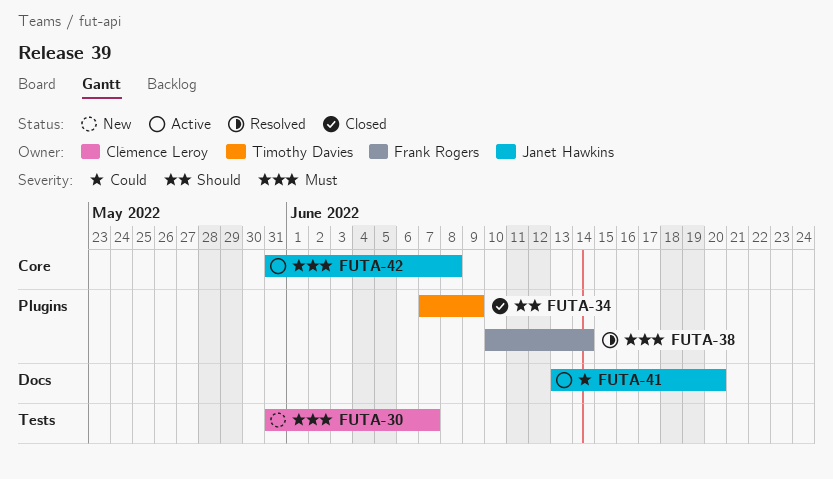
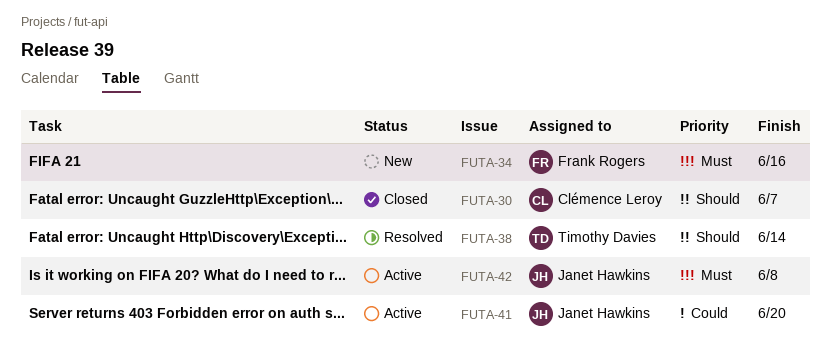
FUTA-30, status: New -> Closed
FUTA-30, priority: Must -> Should
FUTA-34, status: Closed -> New
FUTA-34, owner: Timothy Davies -> Frank Rogers
FUTA-34, priority: Should -> Must
FUTA-34, due: Jun 9 -> Jun 16
FUTA-38, owner: Frank Rogers -> Timothy Davies
FUTA-38, priority: Must -> Should

